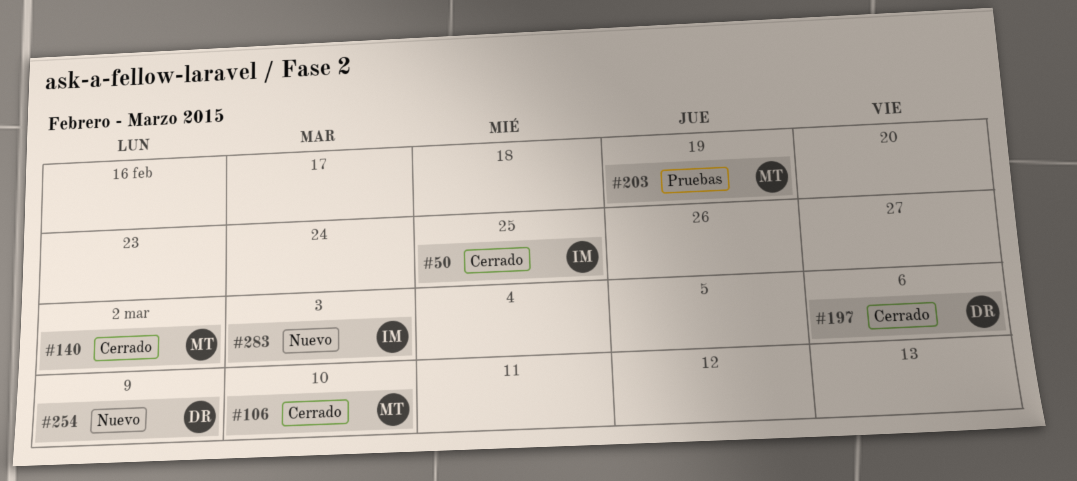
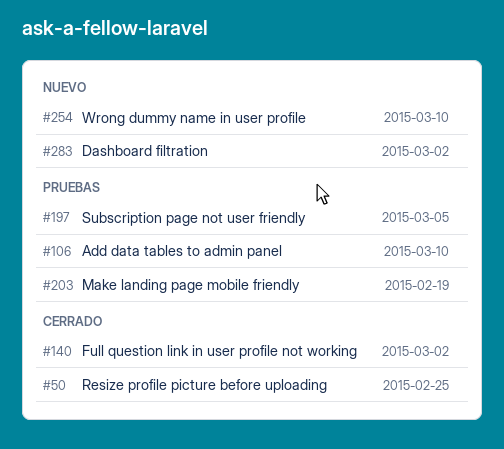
#106, status: Cerrado -> Pruebas
#197, status: Cerrado -> Pruebas
#197, due: Mar 6 -> Mar 5
#254, due: Mar 9 -> Mar 10
#283, due: Mar 3 -> Mar 2

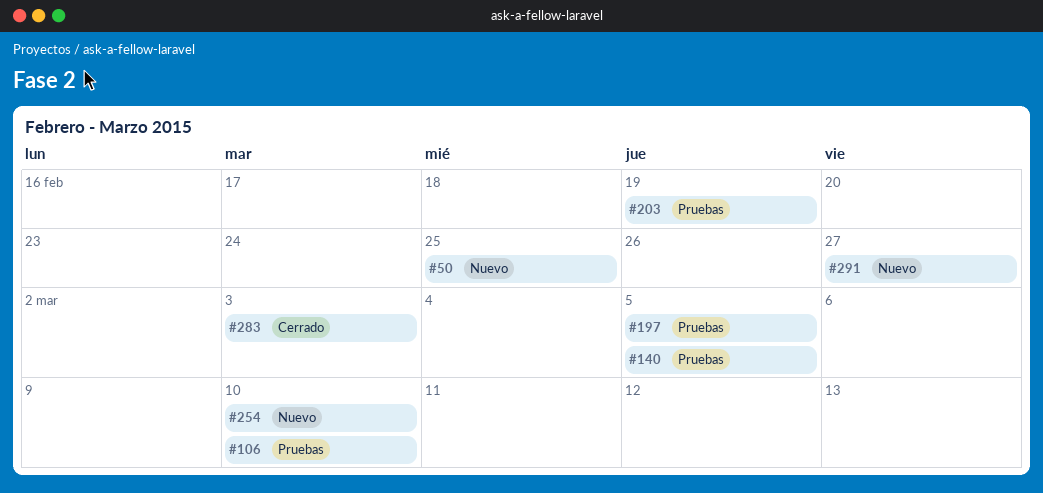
#50, status: Cerrado -> Nuevo
#140, status: Cerrado -> Pruebas
#140, due: Mar 2 -> Mar 5
#283, status: Nuevo -> Cerrado
#283, due: Mar 2 -> Mar 3
#291: none -> present

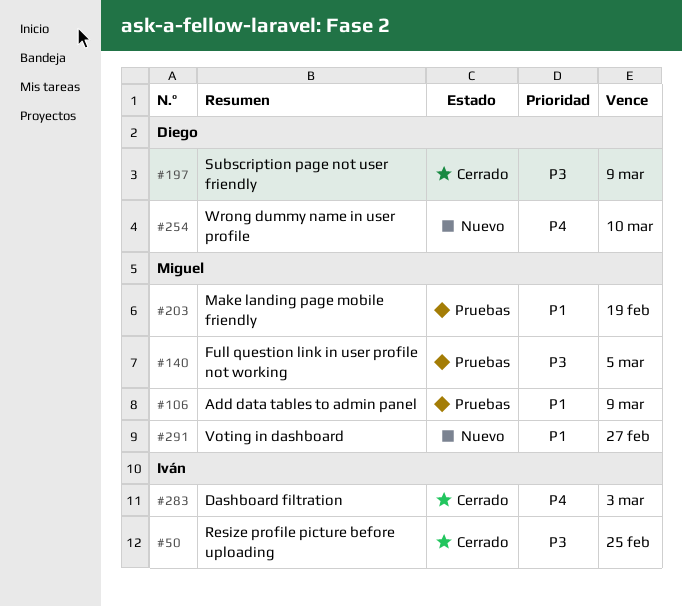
#50, status: Nuevo -> Cerrado
#106, due: Mar 10 -> Mar 9
#197, status: Pruebas -> Cerrado
#197, due: Mar 5 -> Mar 9

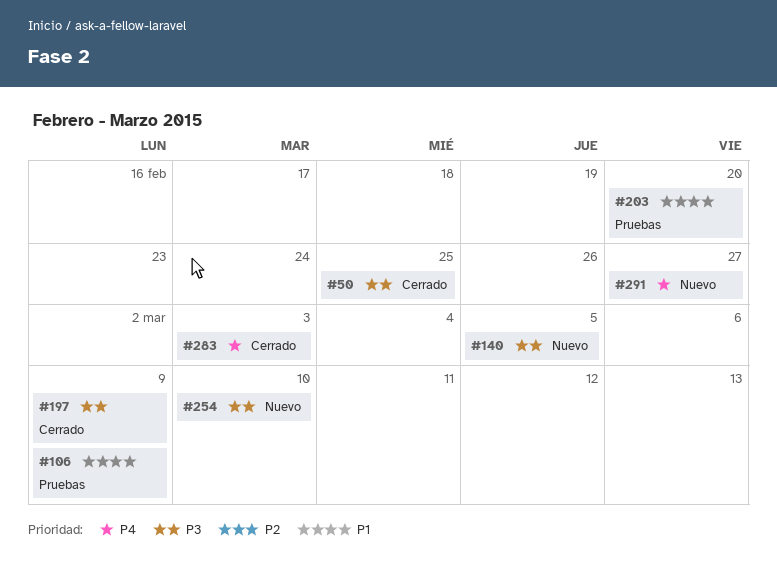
#140, status: Pruebas -> Nuevo
#203, due: Feb 19 -> Feb 20
#254, priority: P4 -> P3
#291, priority: P1 -> P4

